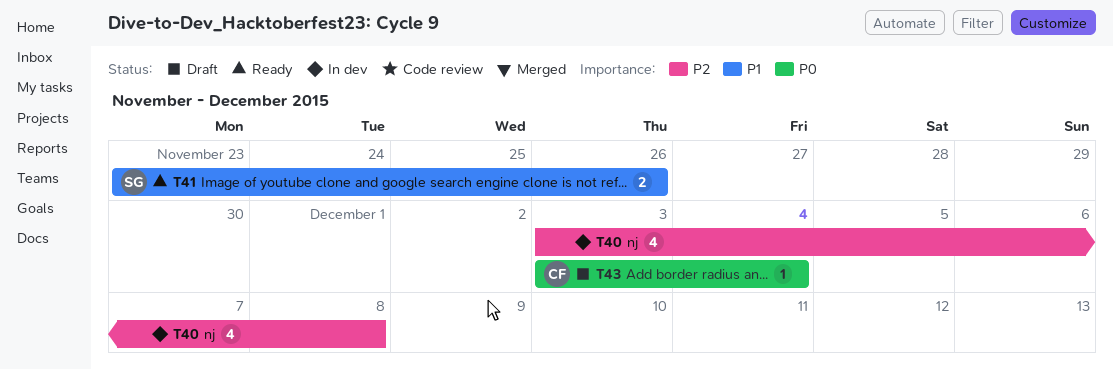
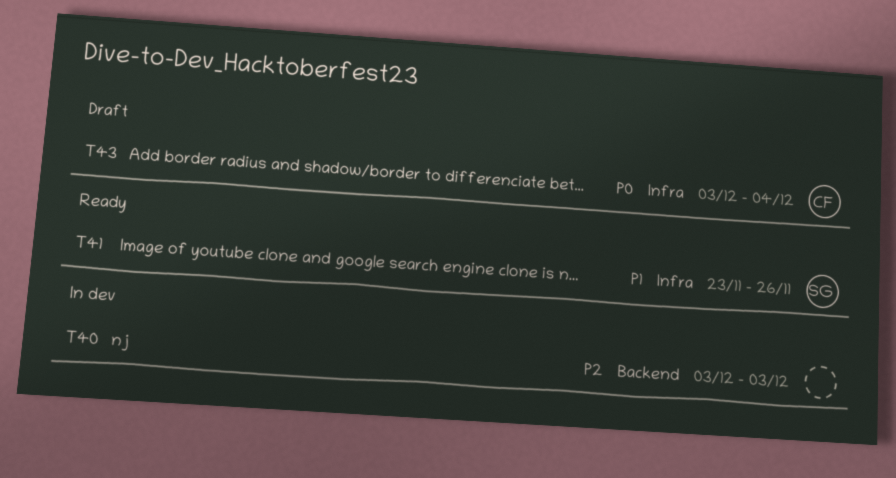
T40, due: Dec 8 -> Dec 3

